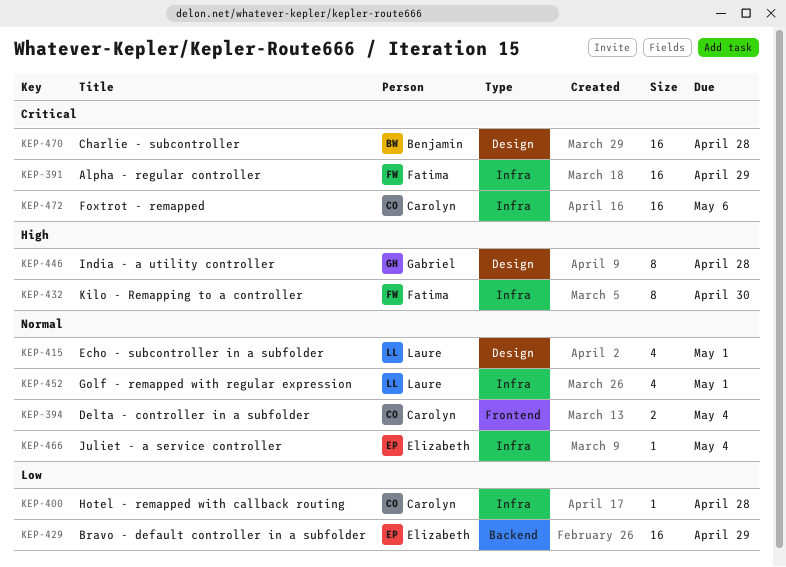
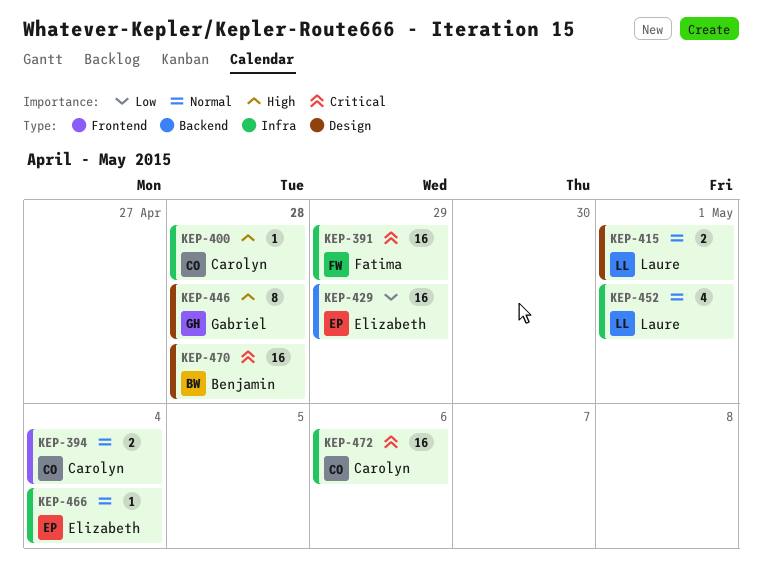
KEP-400, priority: Low -> High
KEP-415, estimate: 4 -> 2
KEP-432: present -> none

